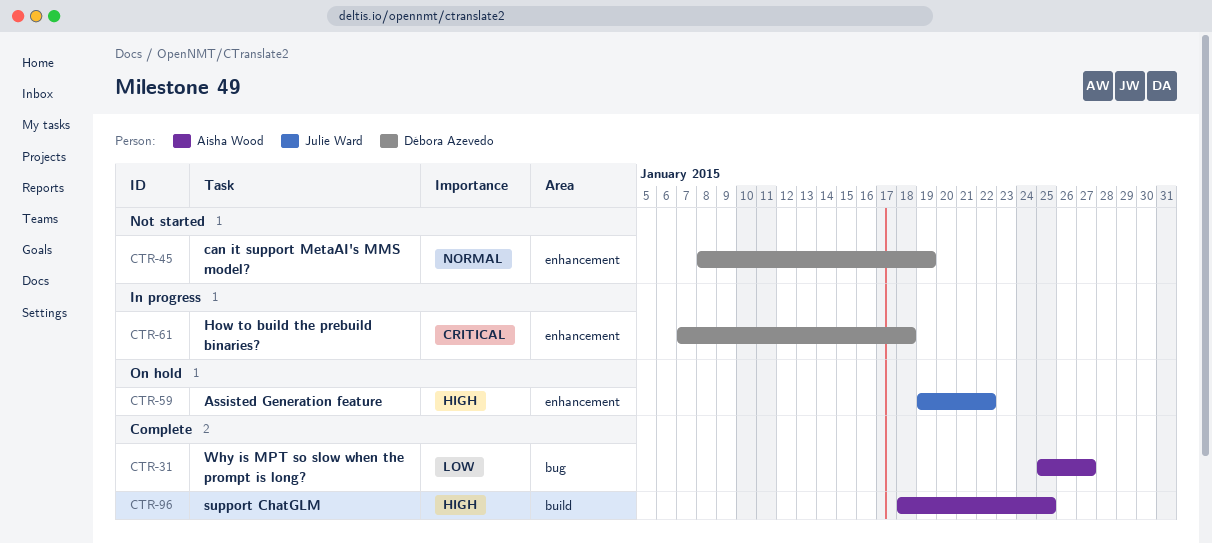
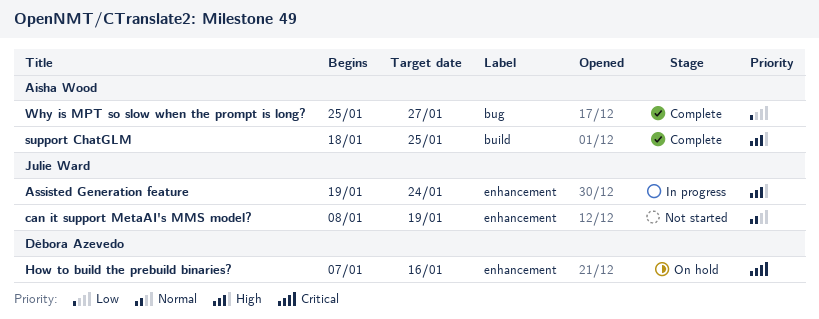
Assisted Generation feature, status: On hold -> In progress
Assisted Generation feature, due: Jan 22 -> Jan 24
can it support MetaAI's MMS model?, owner: Débora Azevedo -> Julie Ward
How to build the prebuild binaries?, status: In progress -> On hold
How to build the prebuild binaries?, due: Jan 18 -> Jan 16

